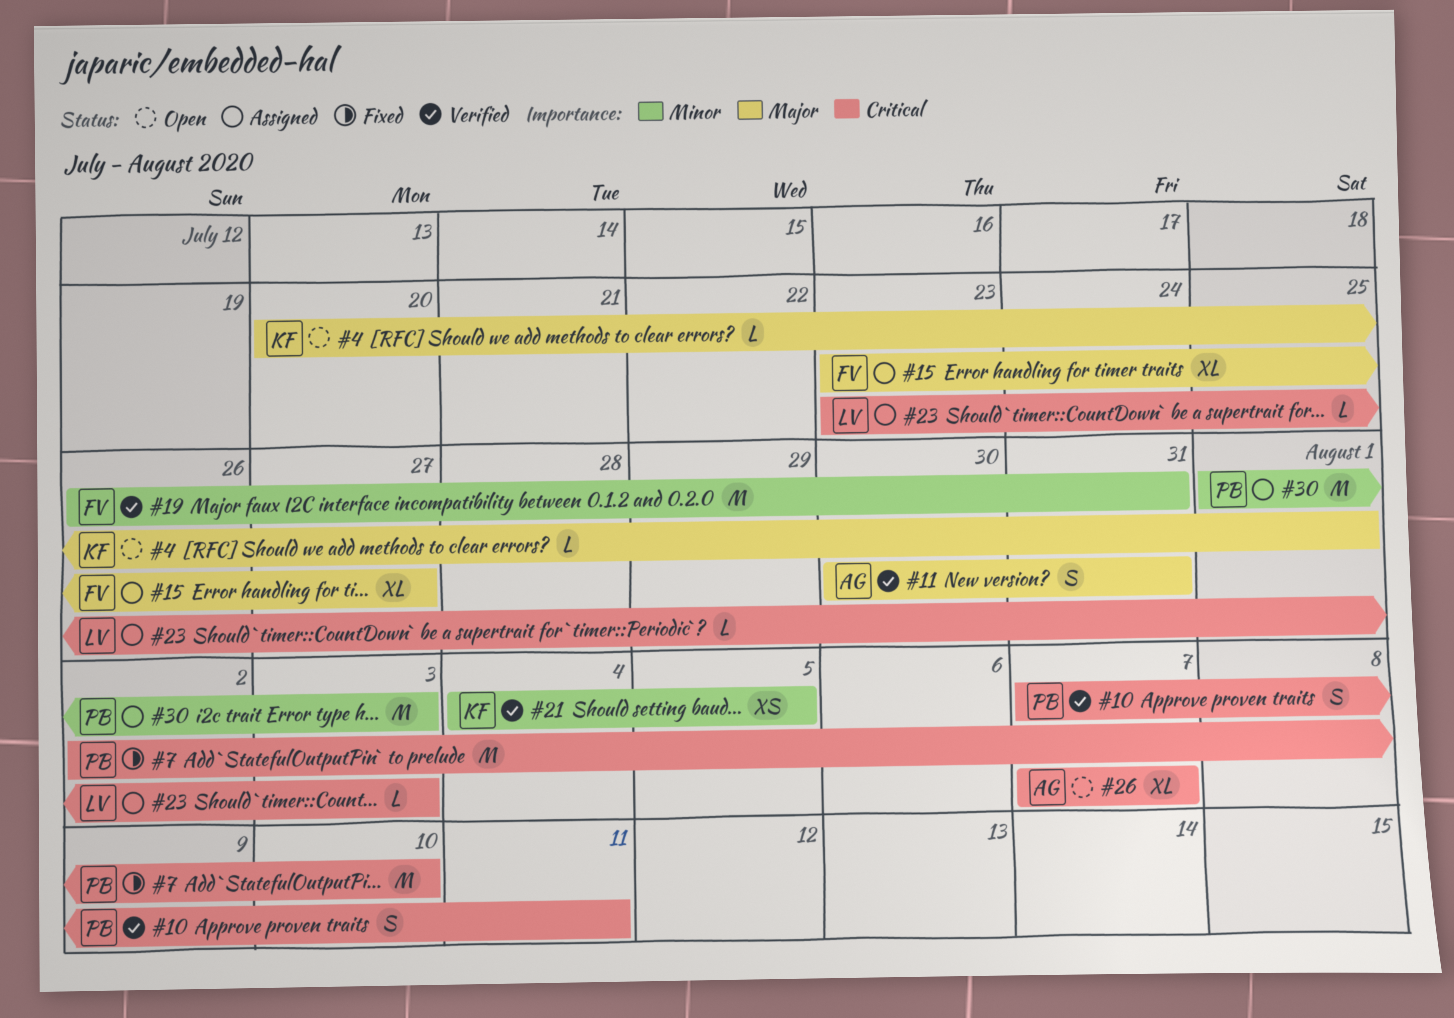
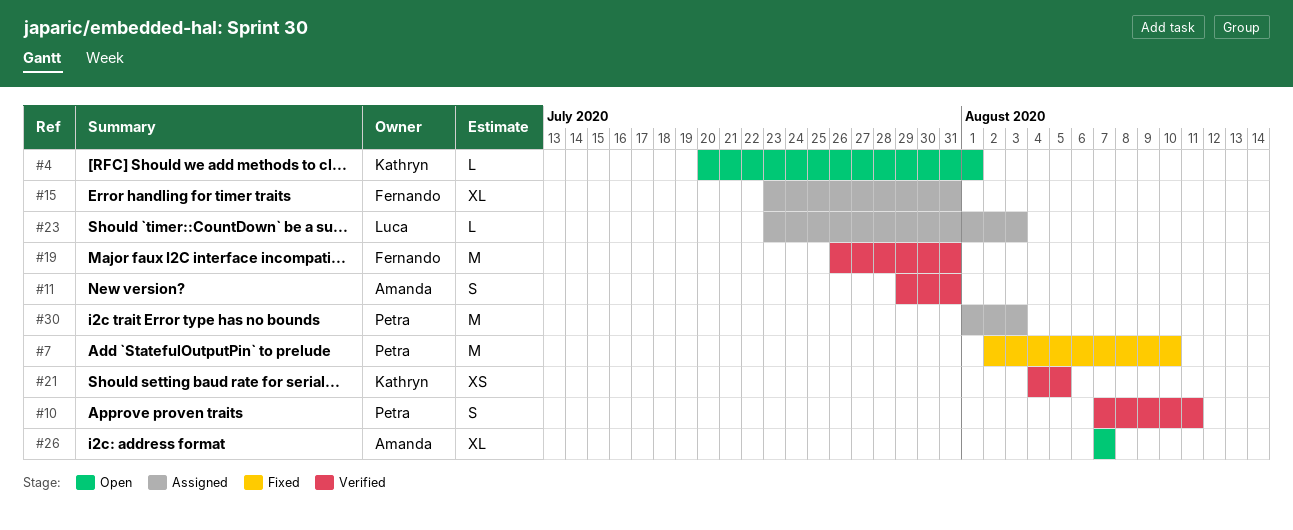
#11, start: Jul 30 -> Jul 29
#15, due: Jul 27 -> Jul 31

